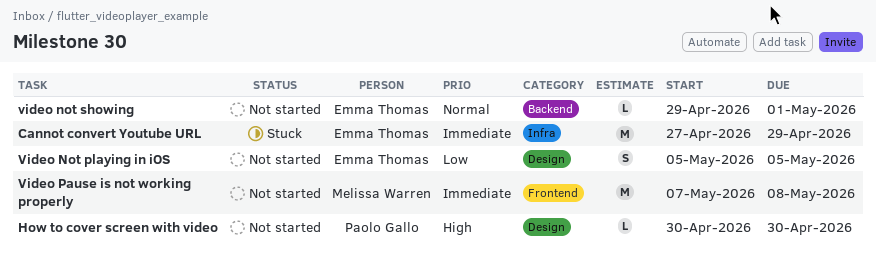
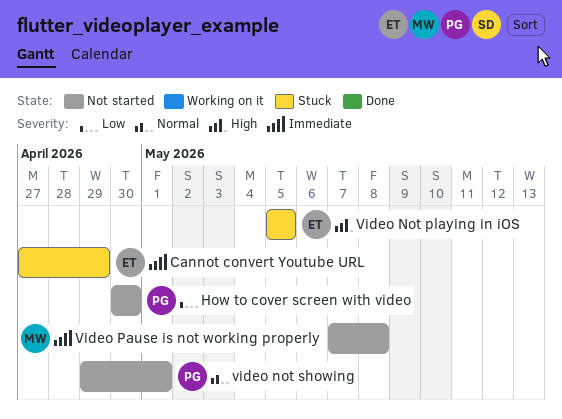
How to cover screen with video, priority: High -> Low
Video Not playing in iOS, status: Not started -> Stuck
Video Not playing in iOS, priority: Low -> High
video not showing, owner: Emma Thomas -> Paolo Gallo

